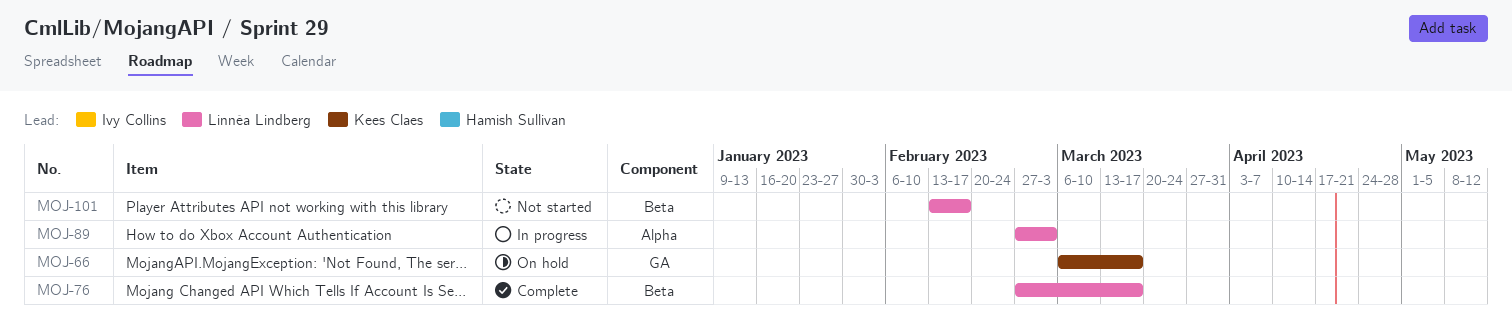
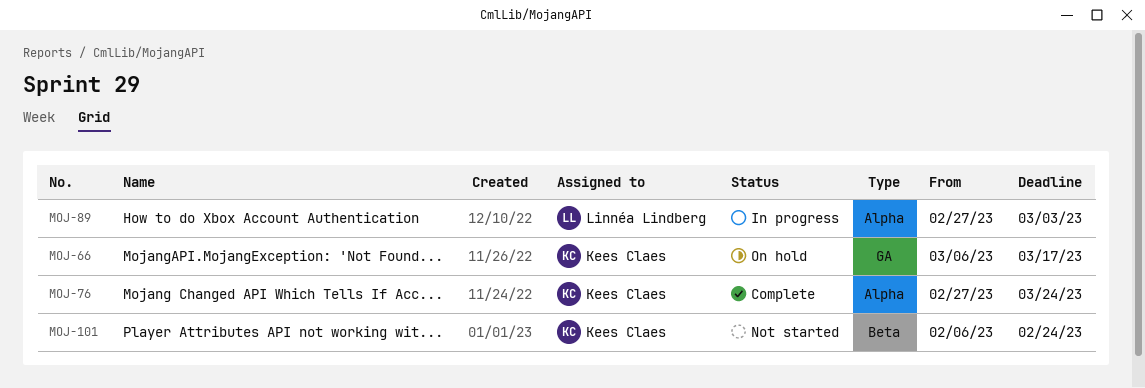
MOJ-76, owner: Linnéa Lindberg -> Kees Claes
MOJ-76, label: Beta -> Alpha
MOJ-76, due: Mar 17 -> Mar 24
MOJ-101, owner: Linnéa Lindberg -> Kees Claes
MOJ-101, start: Feb 13 -> Feb 6
MOJ-101, due: Feb 17 -> Feb 24

